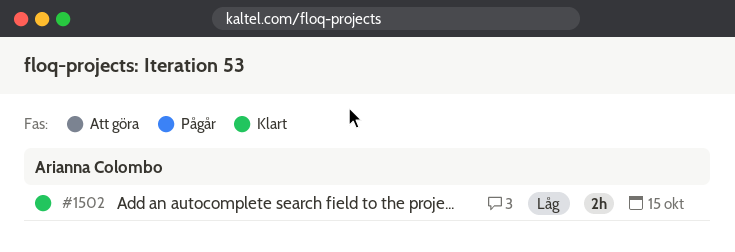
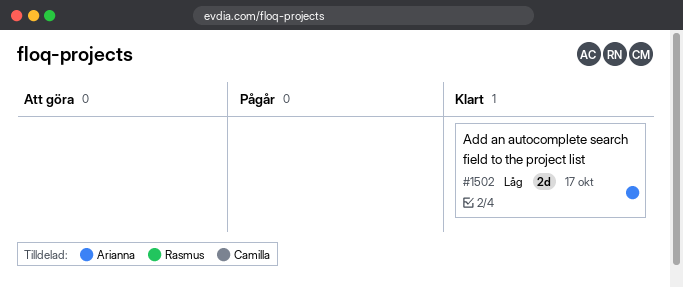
#1502, estimate: 2h -> 2d
#1502, due: Oct 15 -> Oct 17

